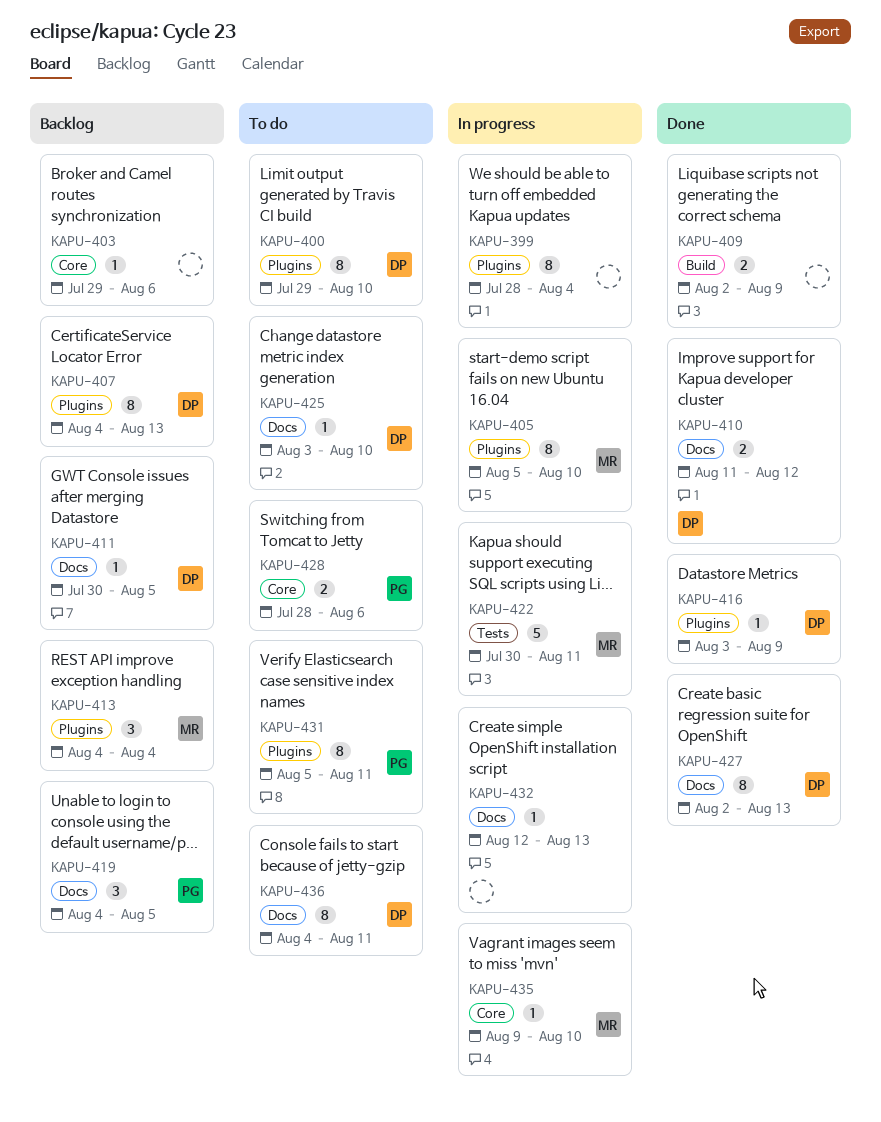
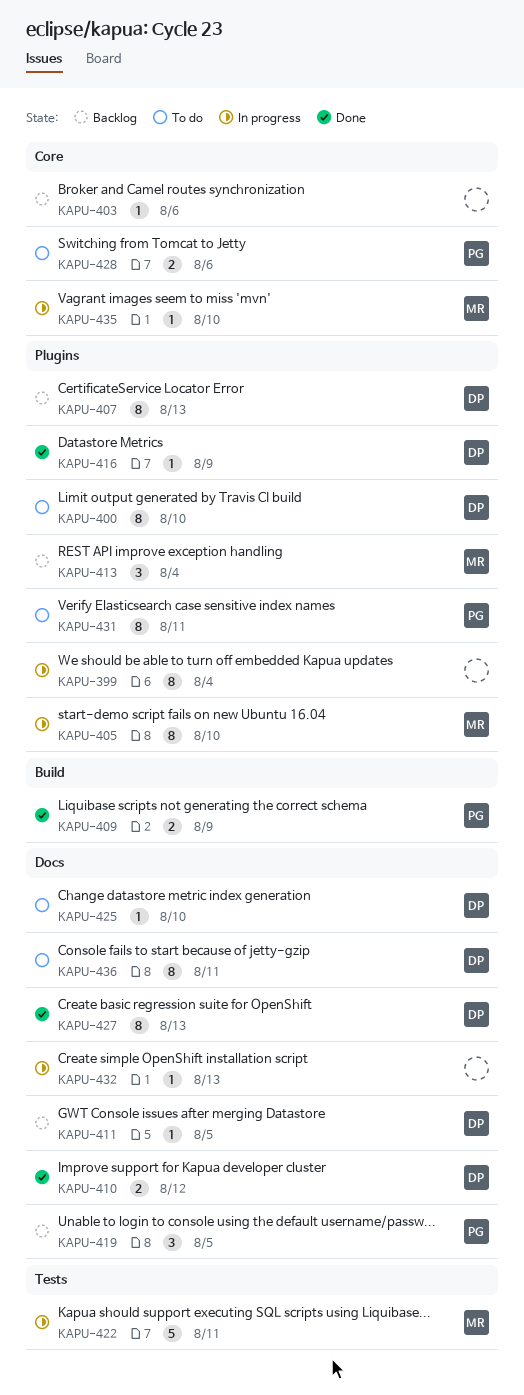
KAPU-409, owner: none -> PG

